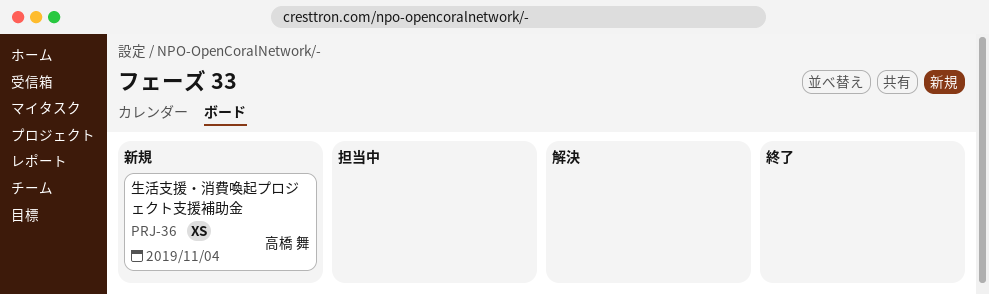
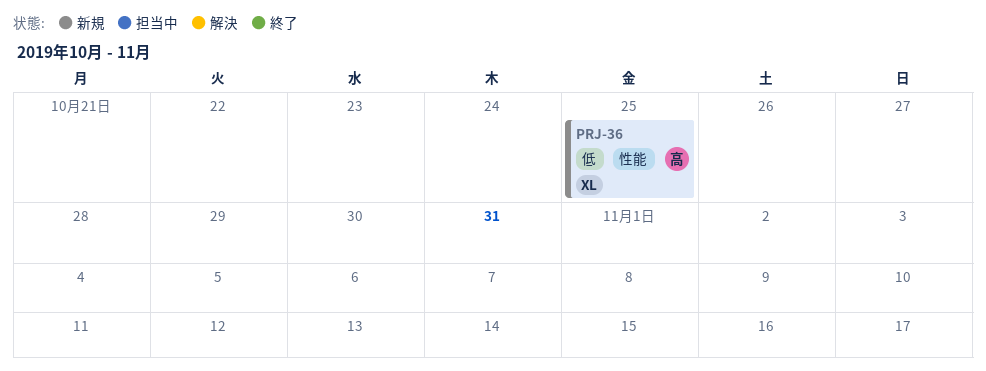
PRJ-36, estimate: XS -> XL
PRJ-36, due: Nov 4 -> Oct 25

